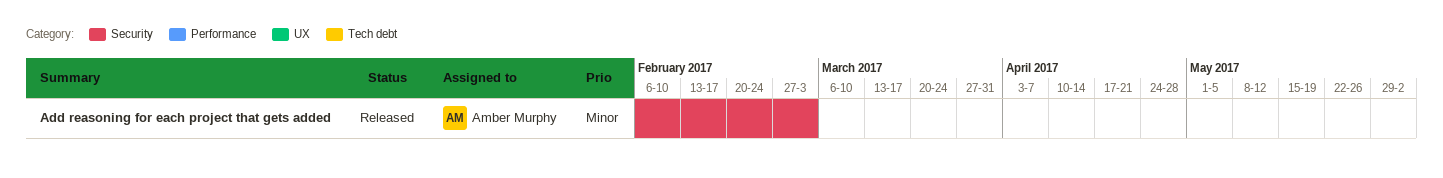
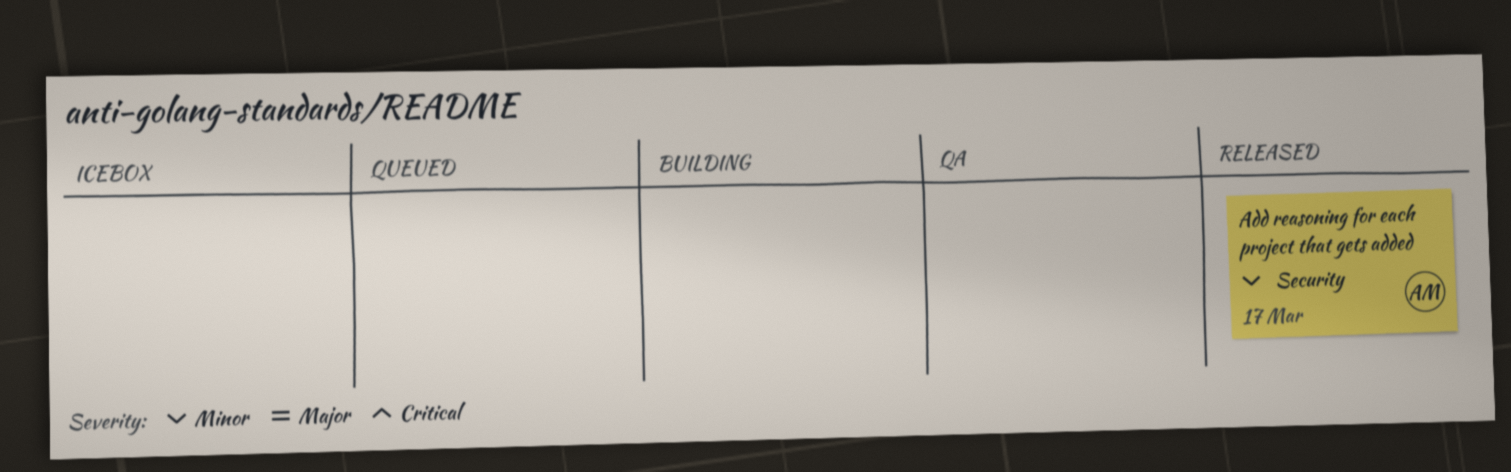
Add reasoning for each project that gets added, due: Mar 3 -> Mar 17

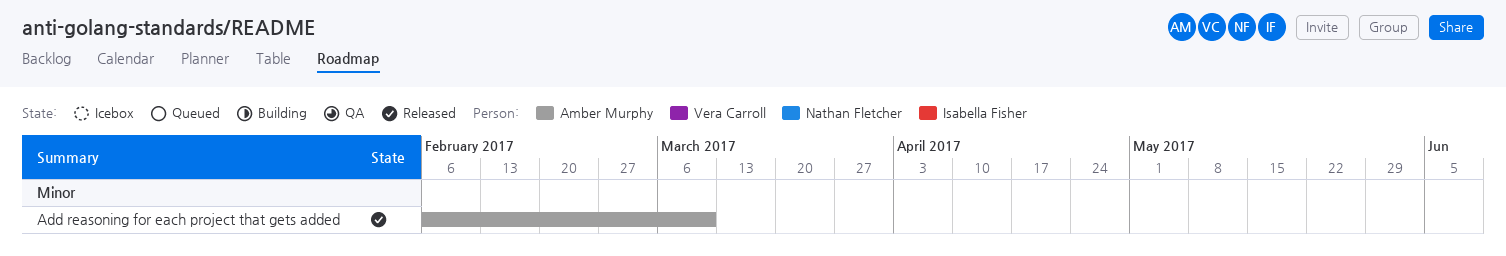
Add reasoning for each project that gets added, due: Mar 17 -> Mar 10

